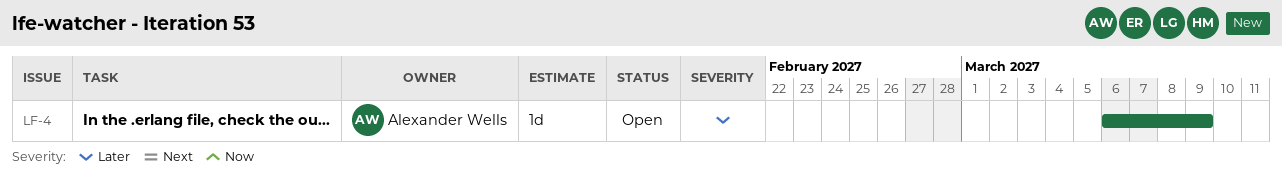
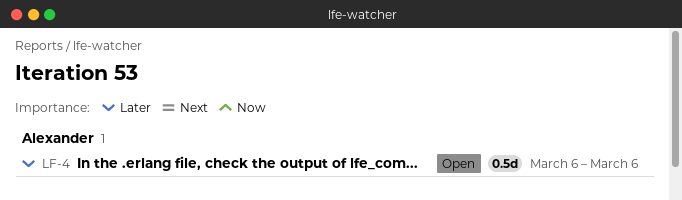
LF-4, estimate: 1d -> 0.5d
LF-4, due: Mar 9 -> Mar 6

